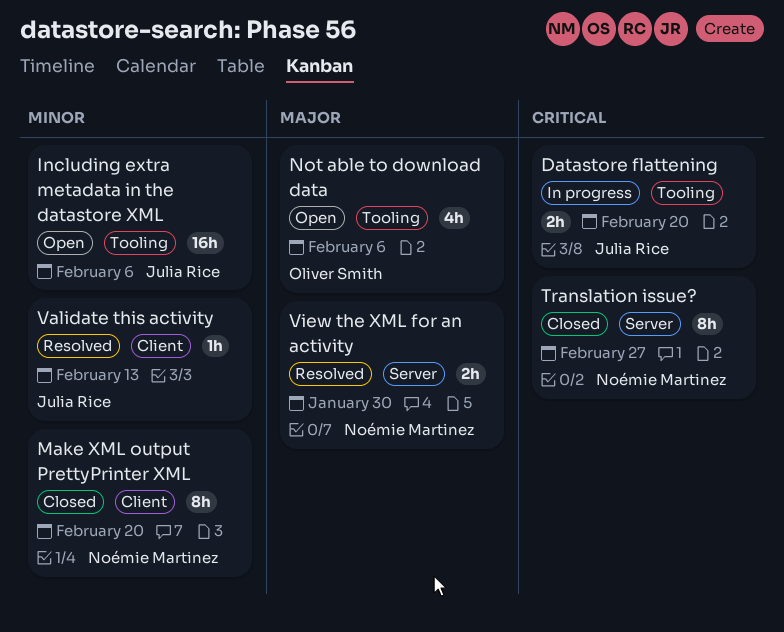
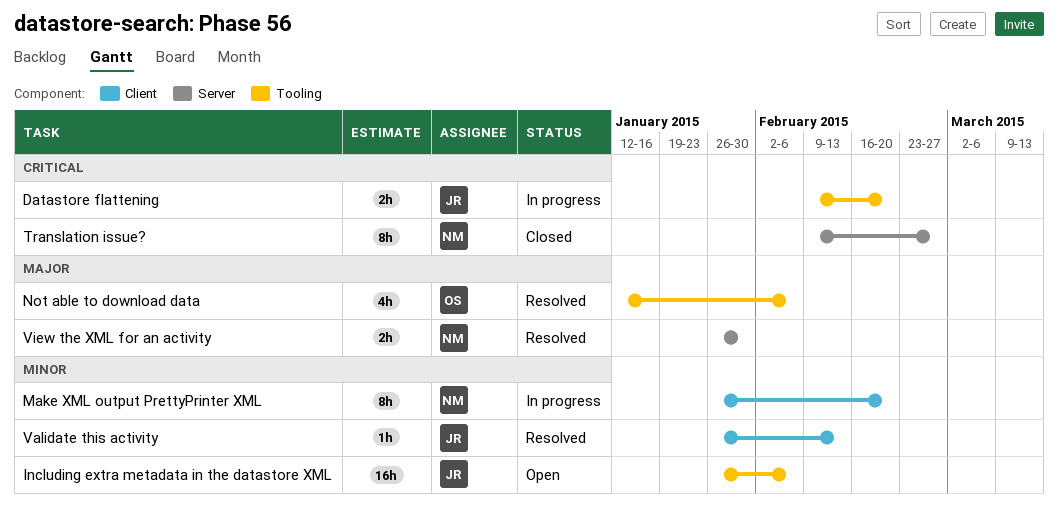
Make XML output PrettyPrinter XML, status: Closed -> In progress
Not able to download data, status: Open -> Resolved

